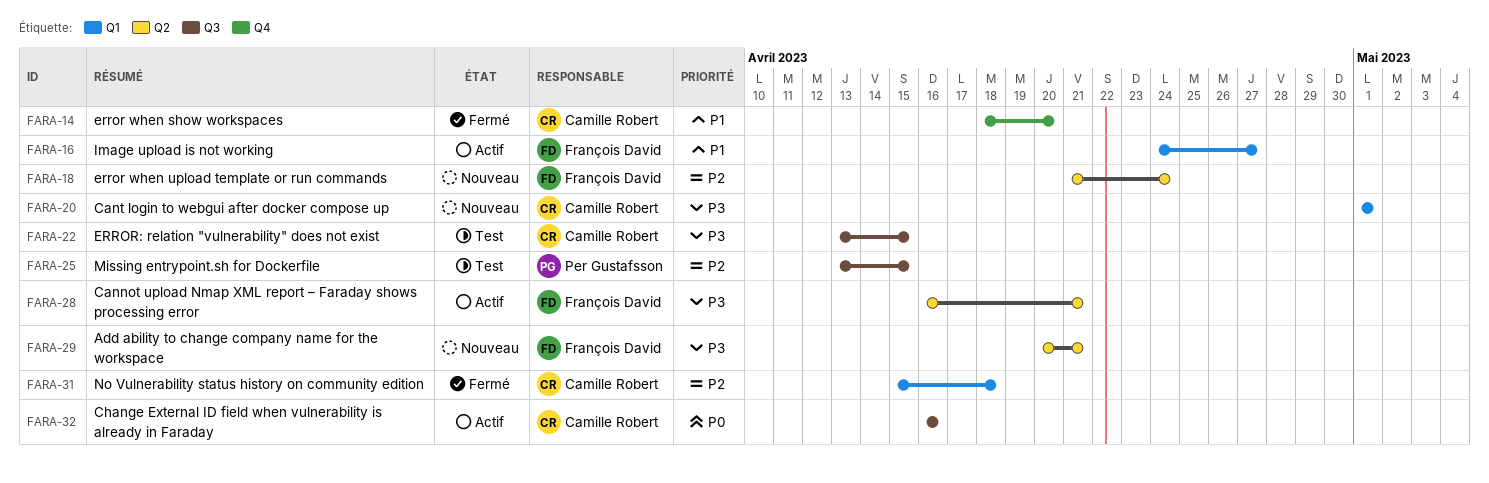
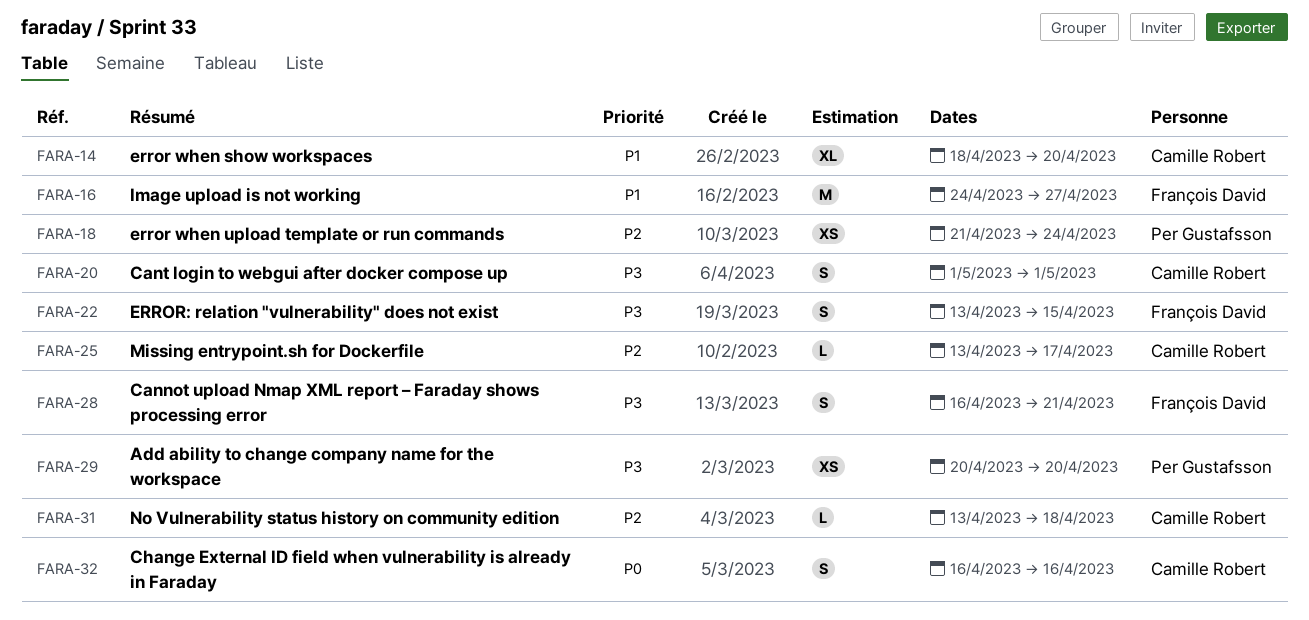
FARA-18, owner: François David -> Per Gustafsson
FARA-22, owner: Camille Robert -> François David
FARA-25, owner: Per Gustafsson -> Camille Robert
FARA-25, due: Apr 15 -> Apr 17
FARA-29, owner: François David -> Per Gustafsson
FARA-29, due: Apr 21 -> Apr 20
FARA-31, start: Apr 15 -> Apr 13

